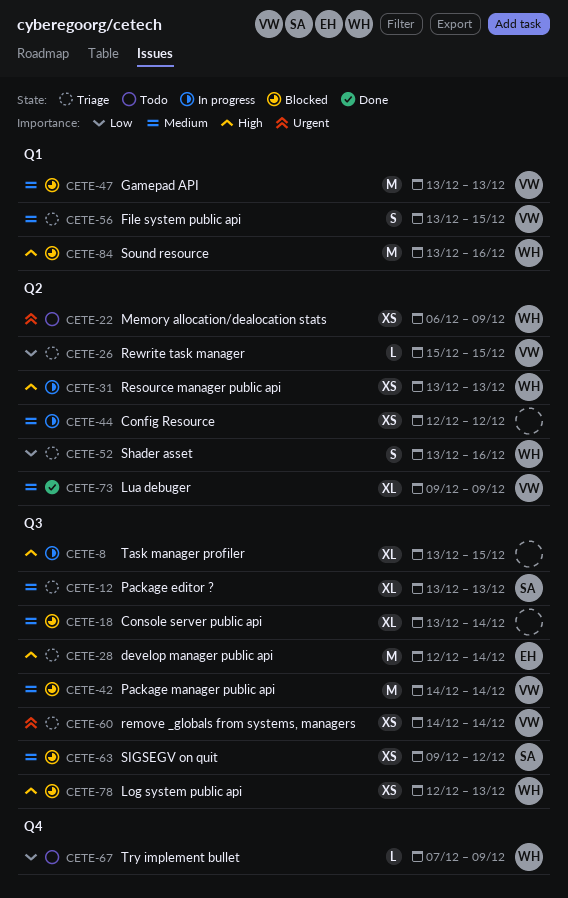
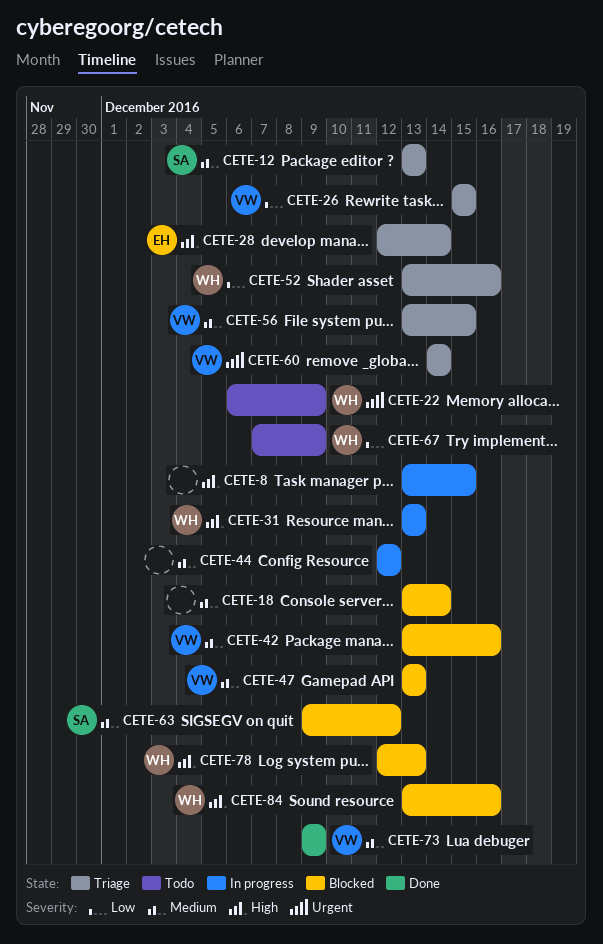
CETE-42, start: Dec 14 -> Dec 13
CETE-42, due: Dec 14 -> Dec 16

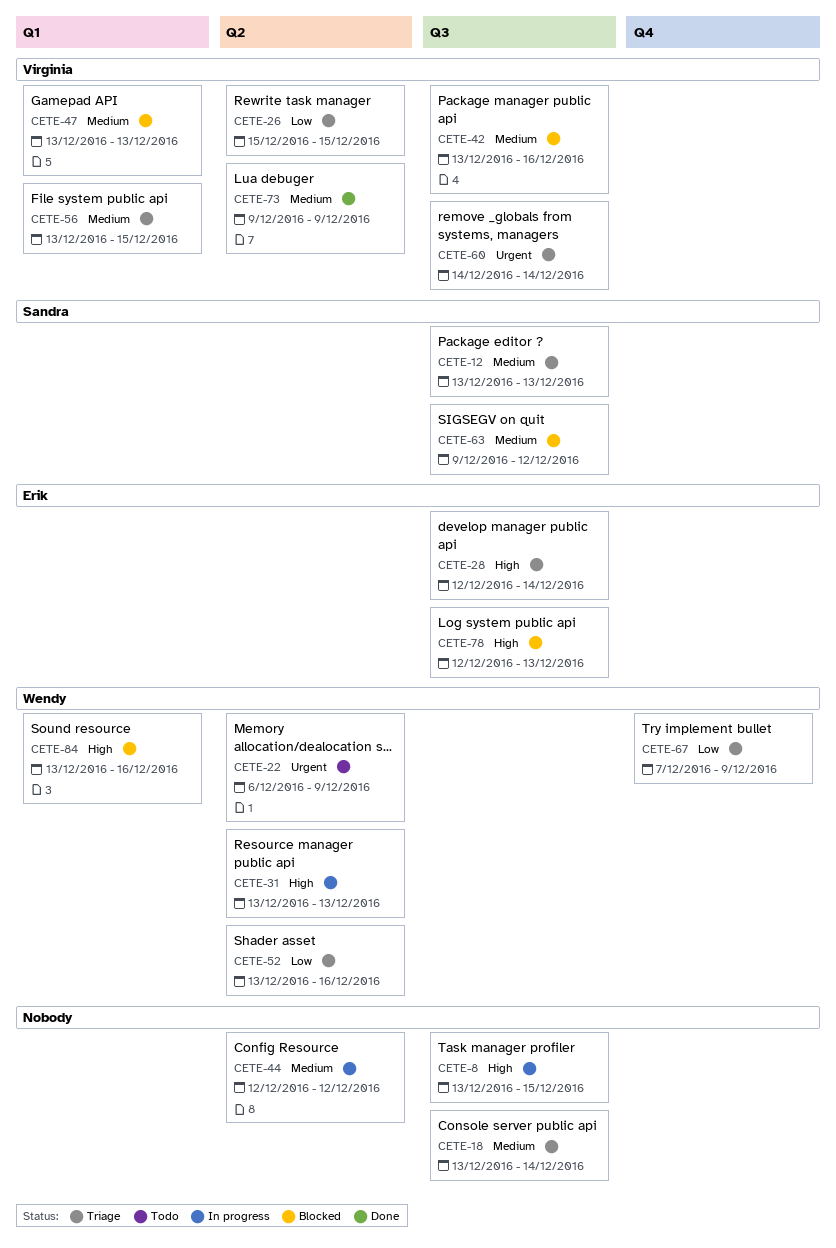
CETE-18, status: Blocked -> Triage
CETE-67, status: Todo -> Triage
CETE-78, owner: Wendy -> Erik

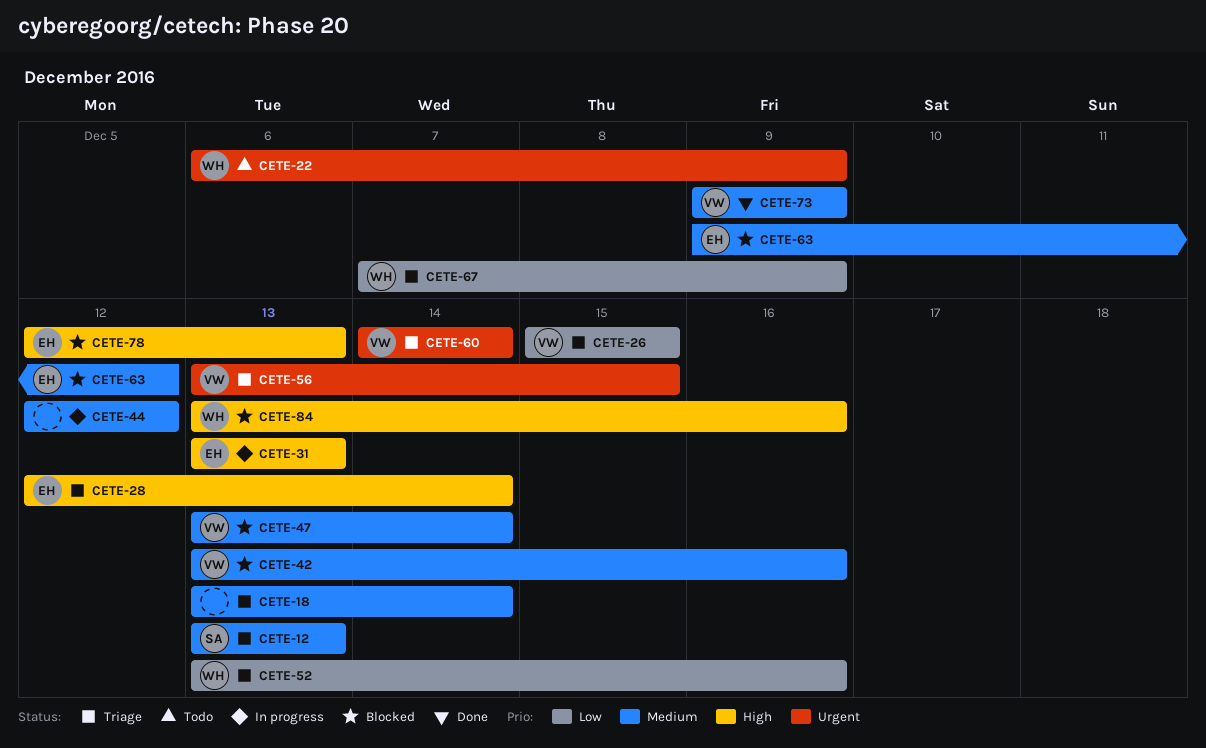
CETE-8: present -> none
CETE-31, owner: Wendy -> Erik
CETE-47, due: Dec 13 -> Dec 14
CETE-56, priority: Medium -> Urgent
CETE-63, owner: Sandra -> Erik

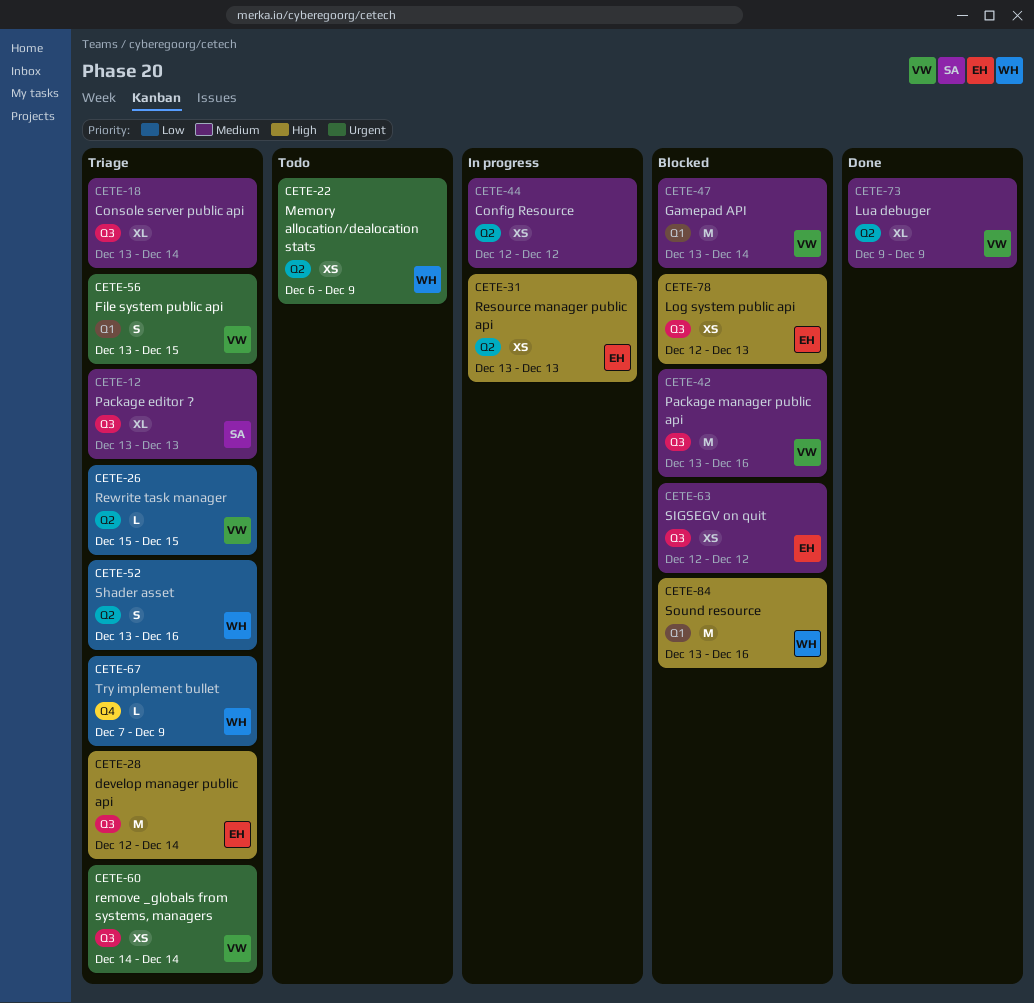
CETE-63, start: Dec 9 -> Dec 12

